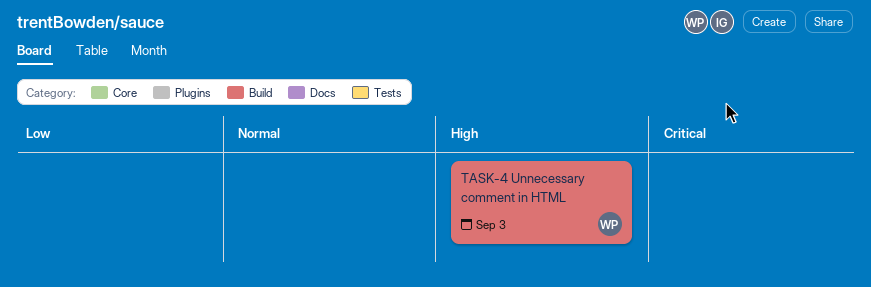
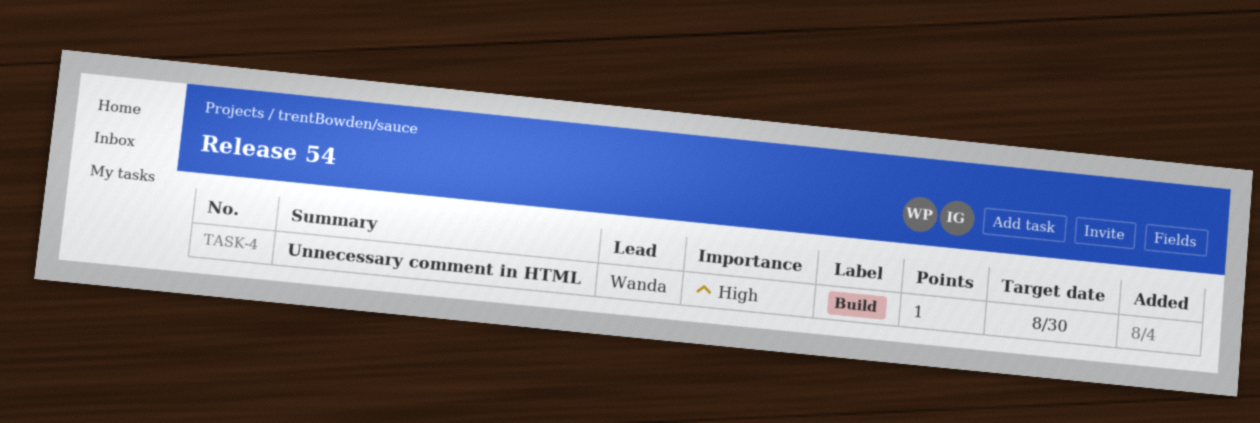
TASK-4, due: Sep 3 -> Aug 30

